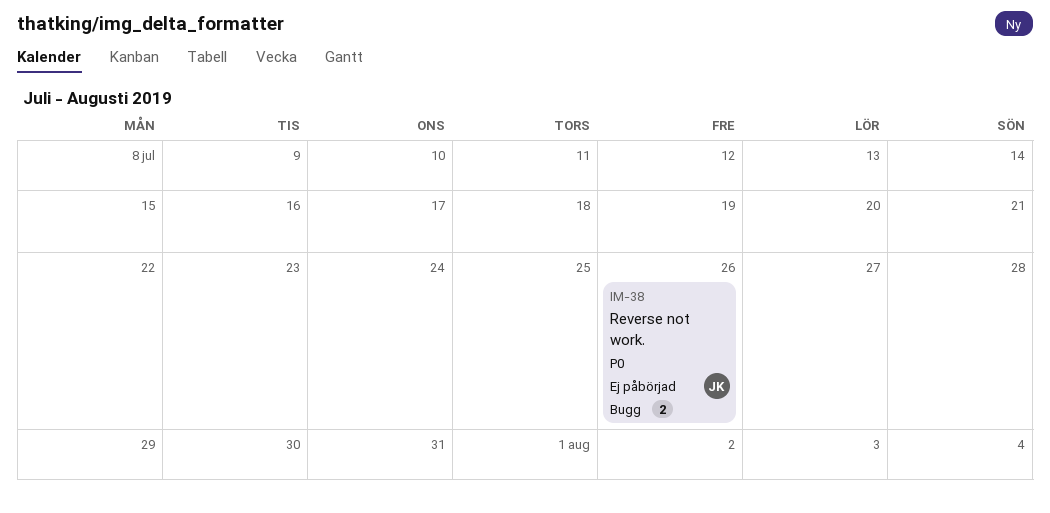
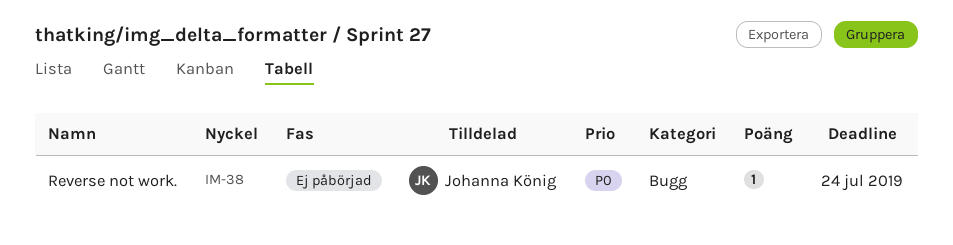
IM-38, estimate: 2 -> 1
IM-38, due: Jul 26 -> Jul 24

